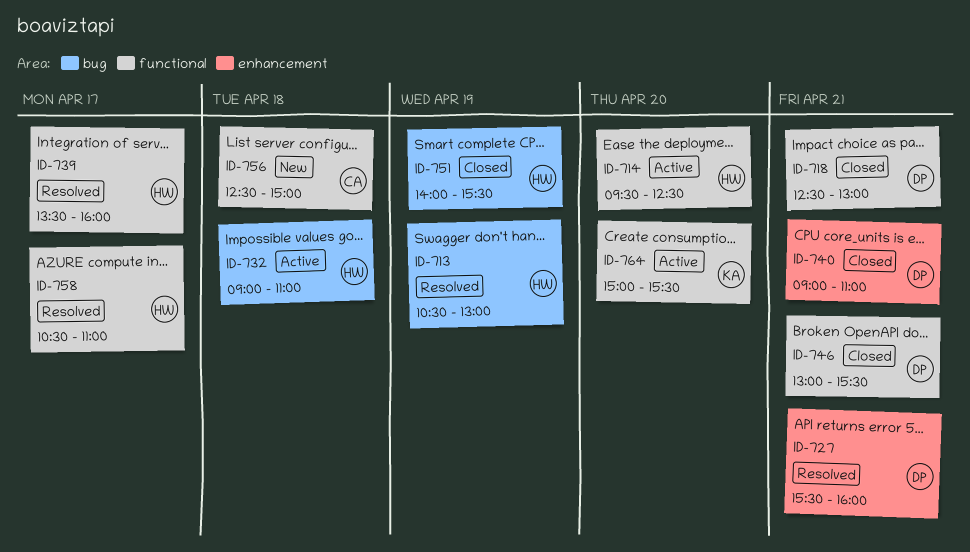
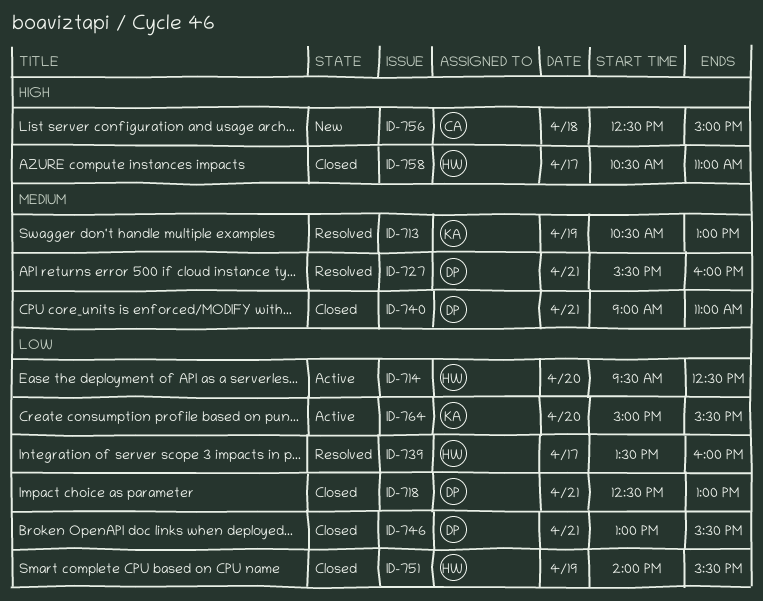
ID-713, owner: HW -> KA
ID-732: present -> none
ID-758, status: Resolved -> Closed

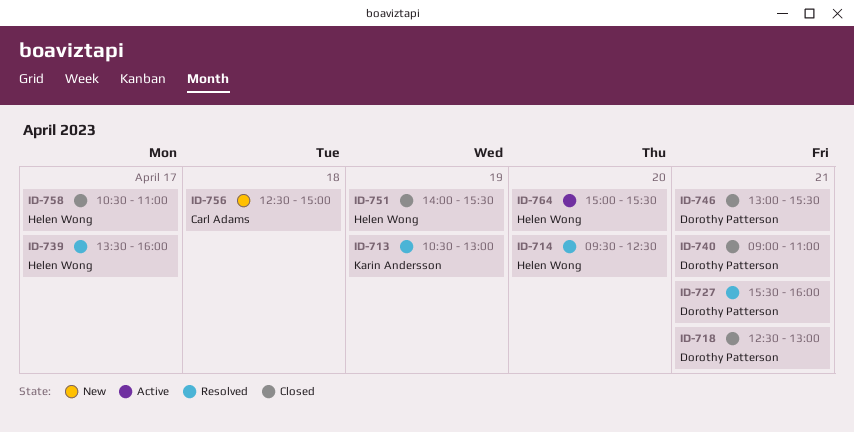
ID-714, status: Active -> Resolved
ID-764, owner: Karin Andersson -> Helen Wong

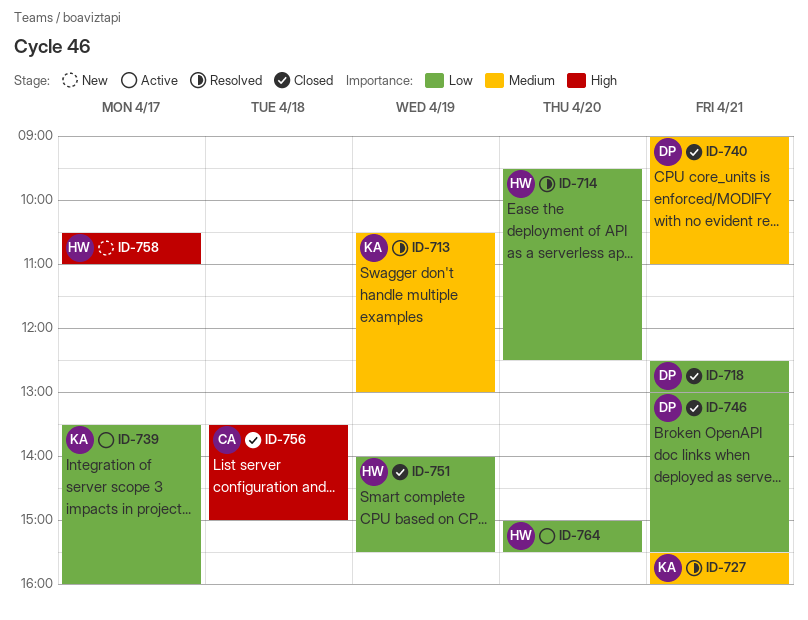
ID-727, owner: Dorothy Patterson -> Karin Andersson
ID-739, status: Resolved -> Active
ID-739, owner: Helen Wong -> Karin Andersson
ID-756, status: New -> Closed
ID-756, begins: 12:30 -> 13:30
ID-758, status: Closed -> New

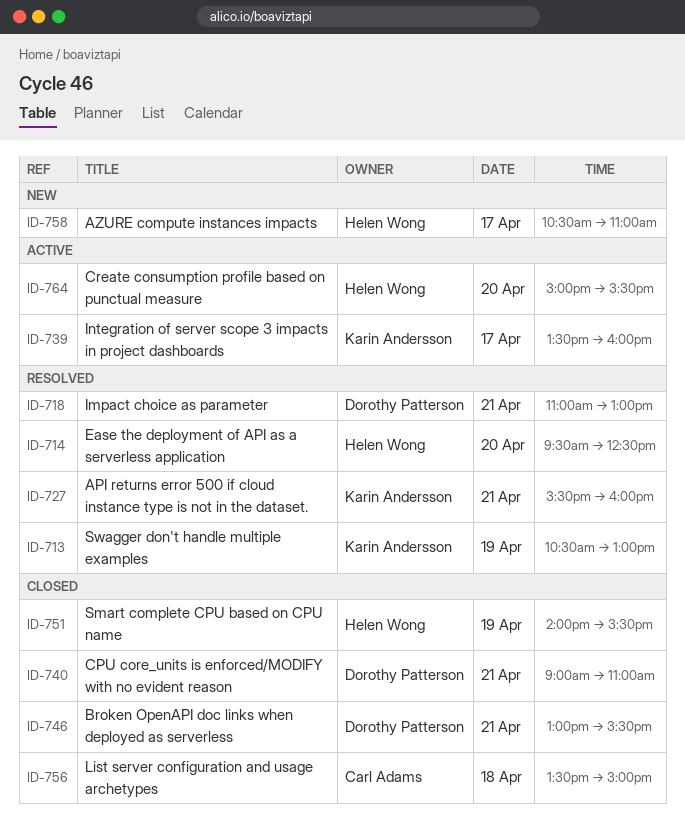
ID-718, status: Closed -> Resolved
ID-718, begins: 12:30 -> 11:00

